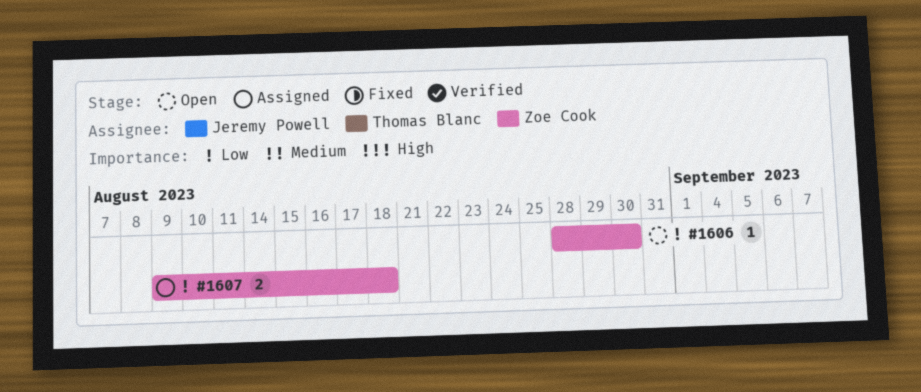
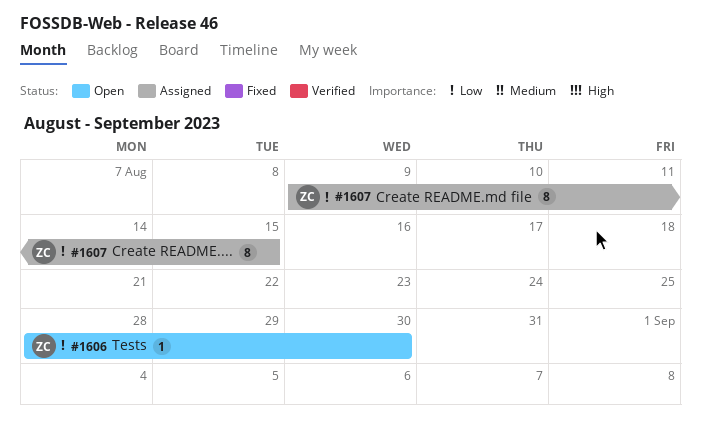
#1607, estimate: 2 -> 8
#1607, due: Aug 18 -> Aug 15

